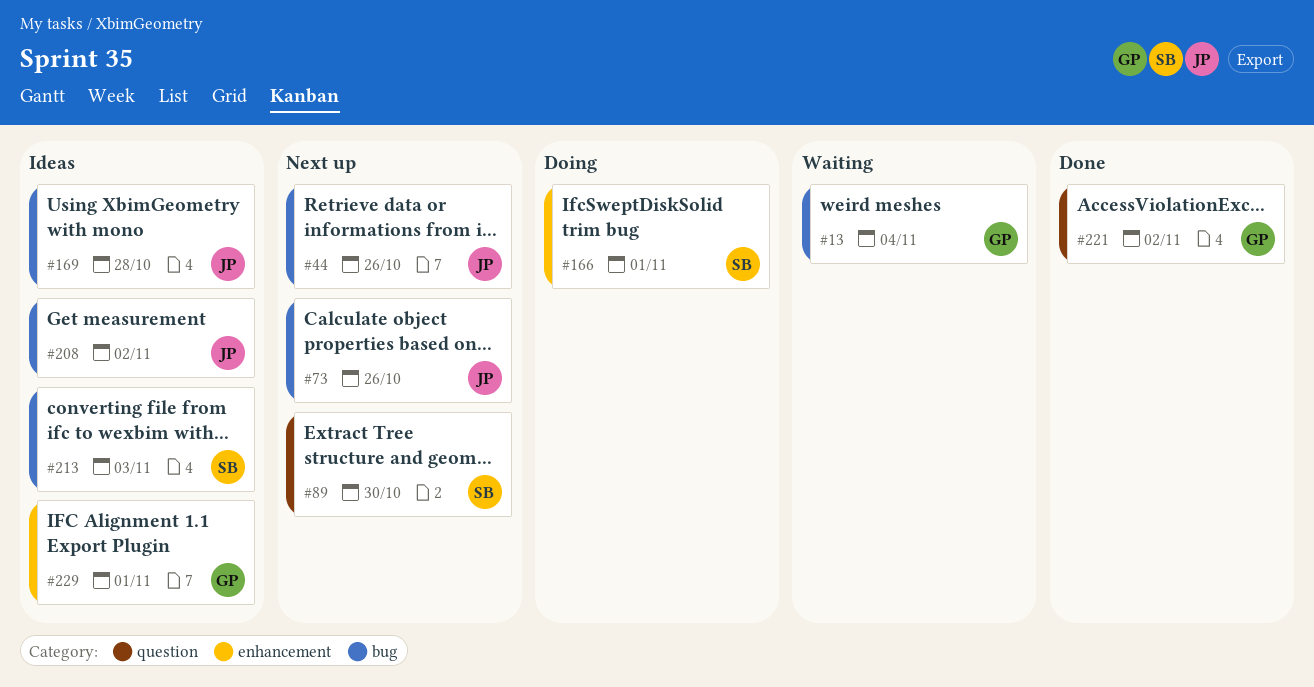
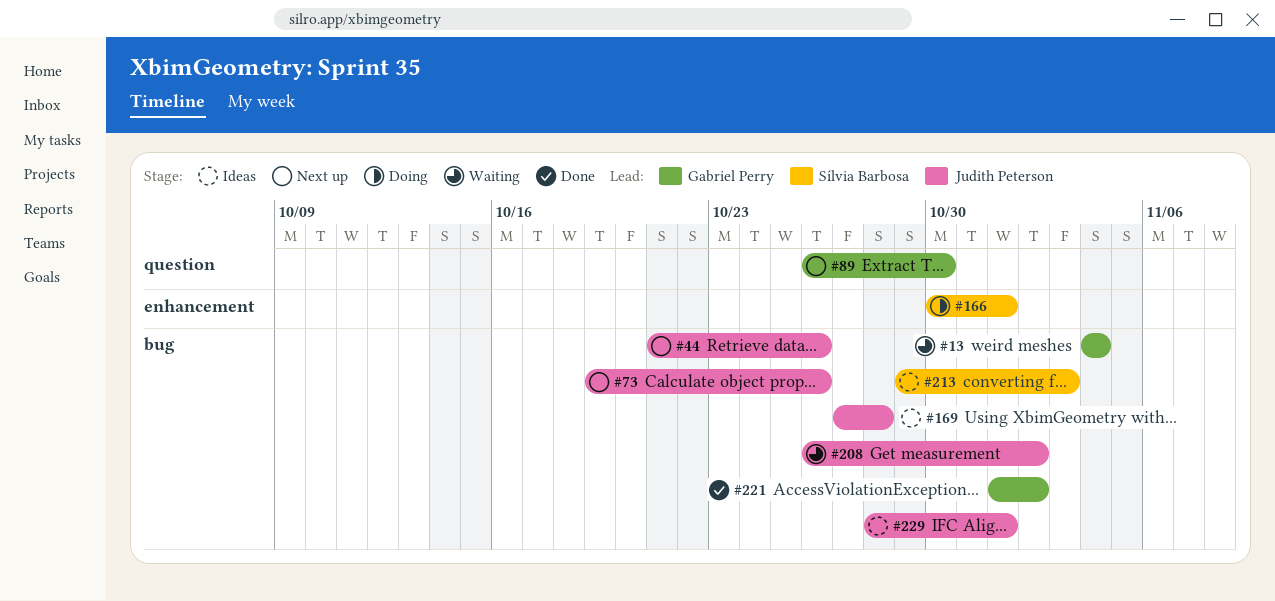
#89, owner: Sílvia Barbosa -> Gabriel Perry
#208, status: Ideas -> Waiting
#221, label: question -> bug
#229, owner: Gabriel Perry -> Judith Peterson
#229, label: enhancement -> bug

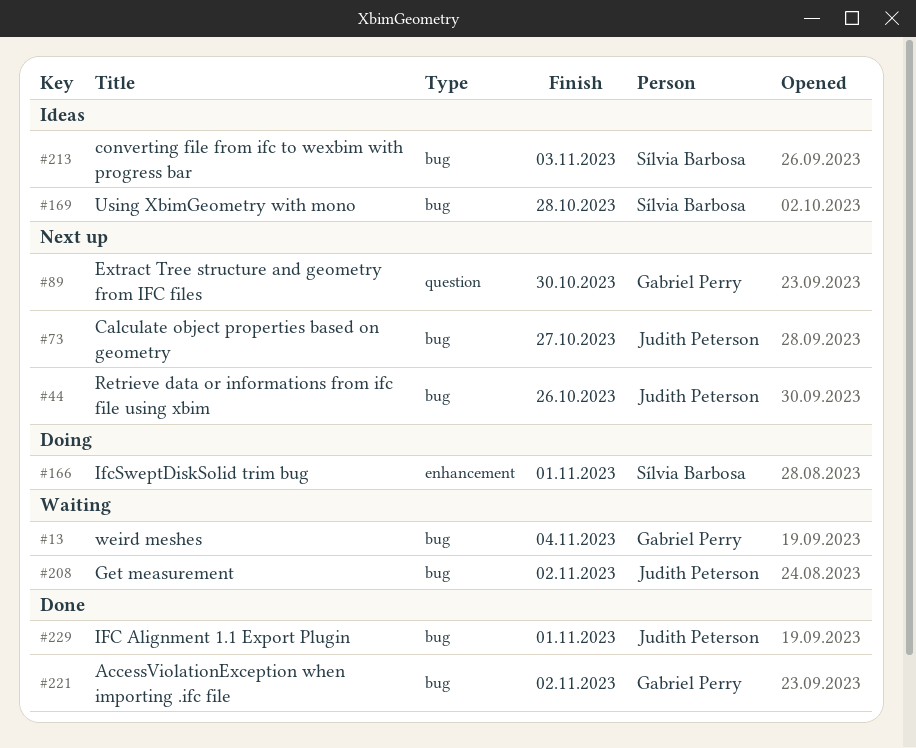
#73, due: Oct 26 -> Oct 27
#169, owner: Judith Peterson -> Sílvia Barbosa
#229, status: Ideas -> Done

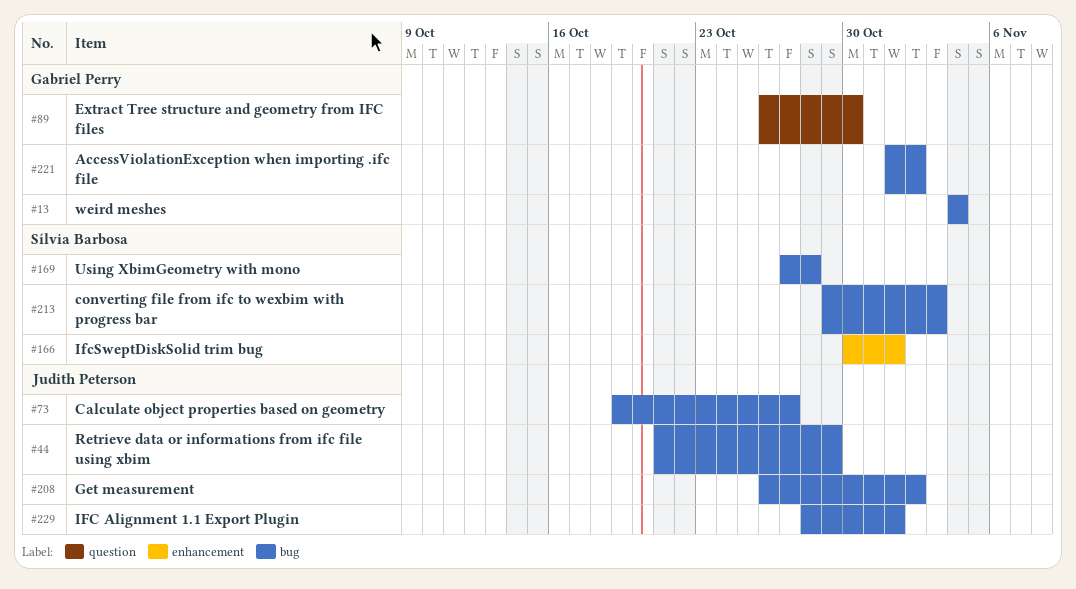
#44, due: Oct 26 -> Oct 29

